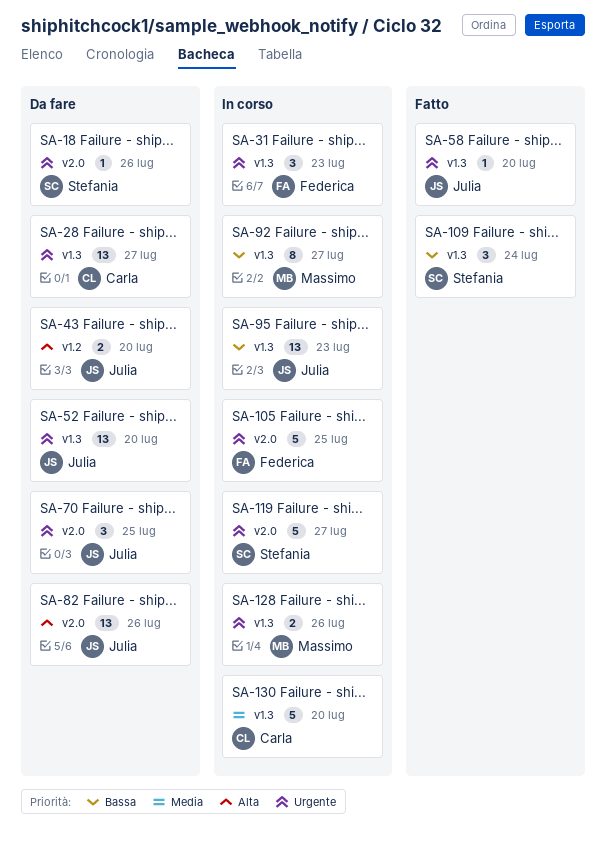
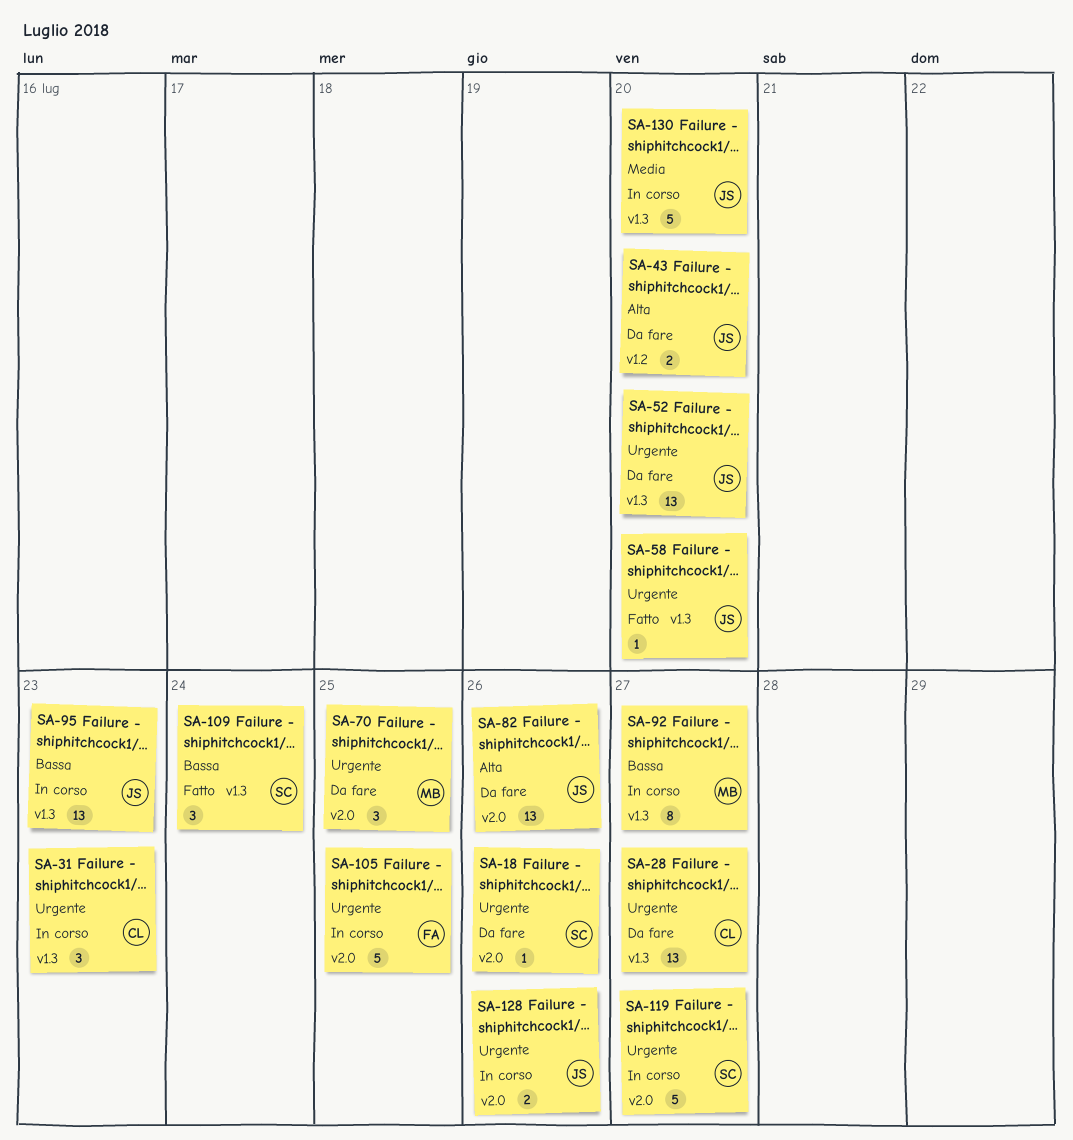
SA-31, owner: Federica -> Carla
SA-70, owner: Julia -> Massimo
SA-128, owner: Massimo -> Julia
SA-128, label: v1.3 -> v2.0
SA-130, owner: Carla -> Julia

